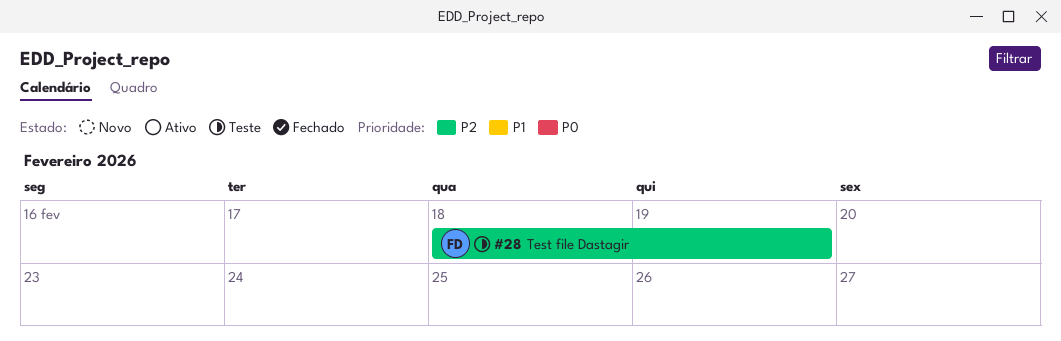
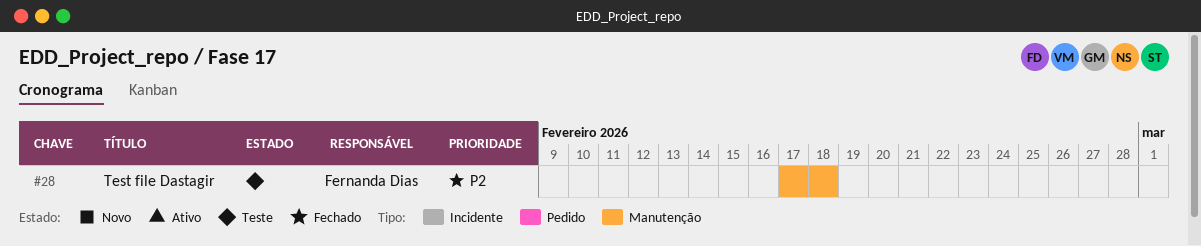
#28, start: Feb 18 -> Feb 17
#28, due: Feb 19 -> Feb 18

